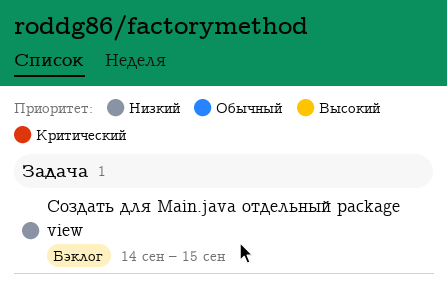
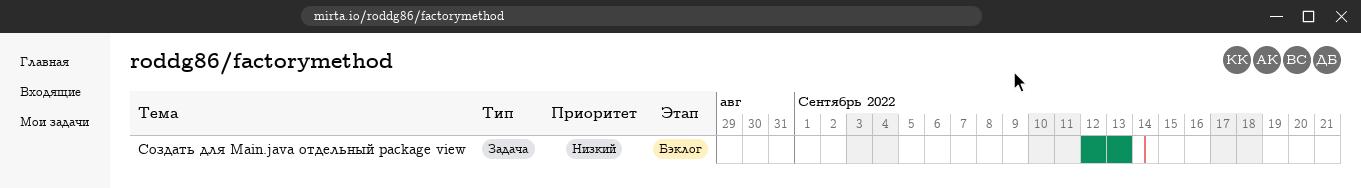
Создать для Main.java отдельный package view, start: Sep 14 -> Sep 12
Создать для Main.java отдельный package view, due: Sep 15 -> Sep 13

